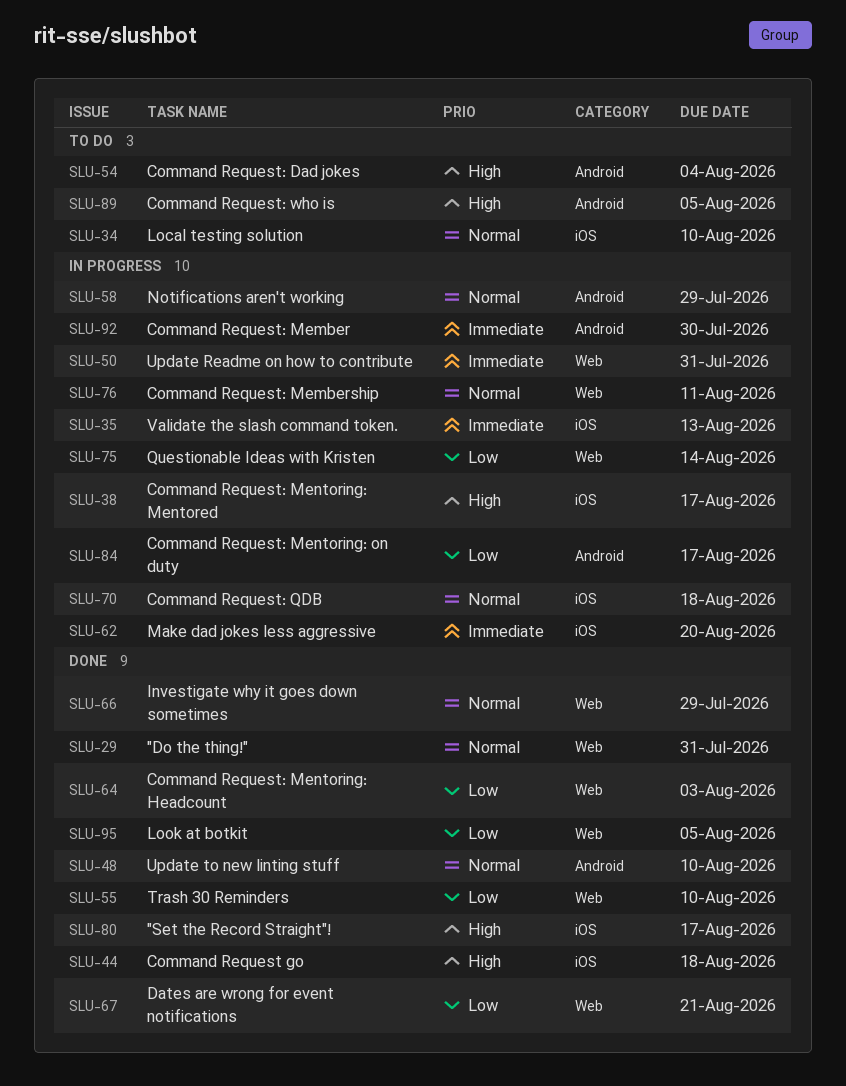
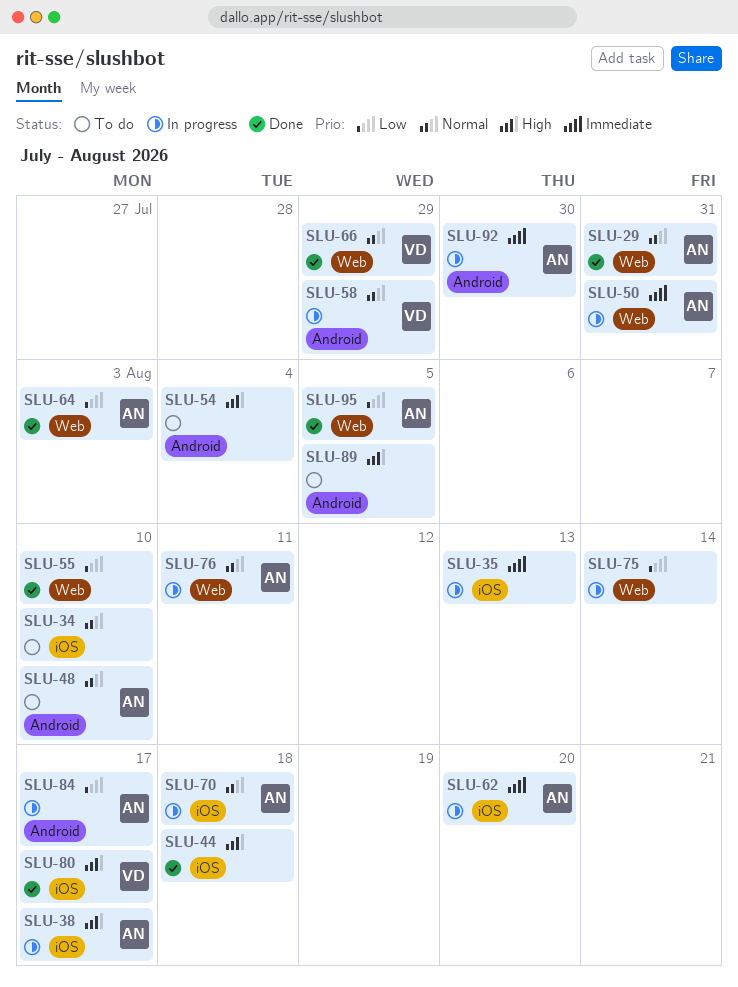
SLU-48, status: Done -> To do
SLU-67: present -> none

